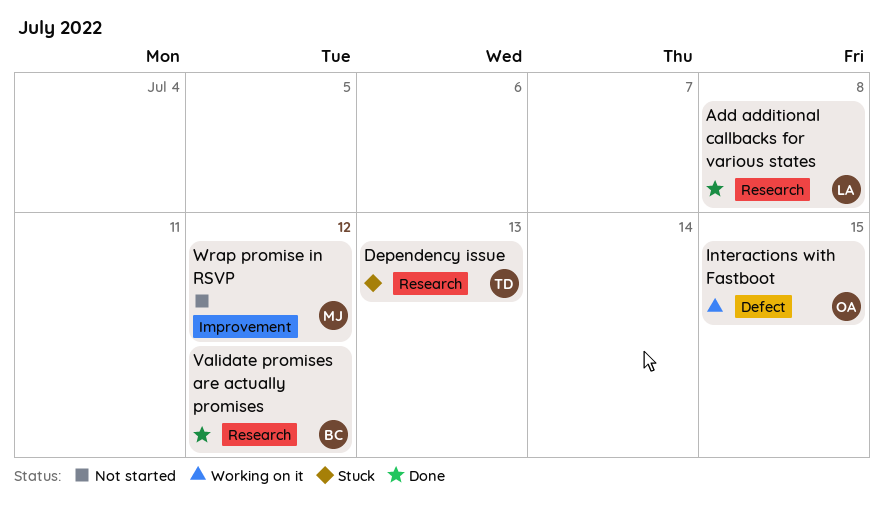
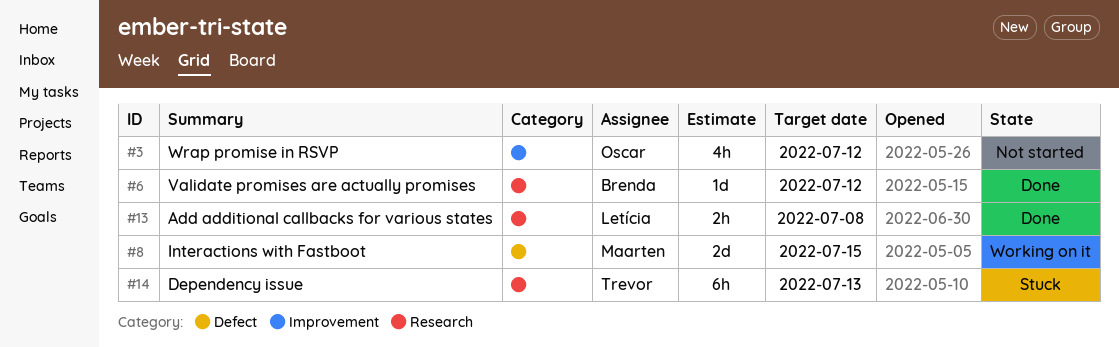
Interactions with Fastboot, owner: Oscar -> Maarten
Wrap promise in RSVP, owner: Maarten -> Oscar

